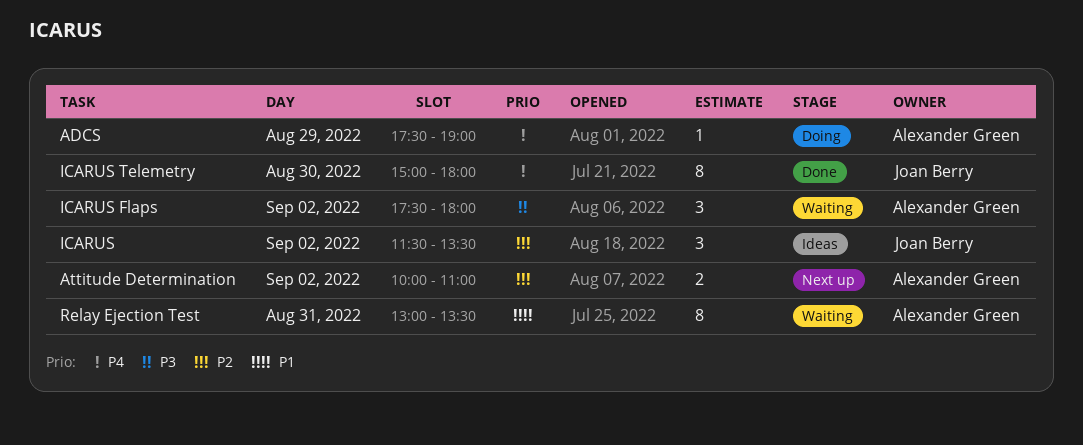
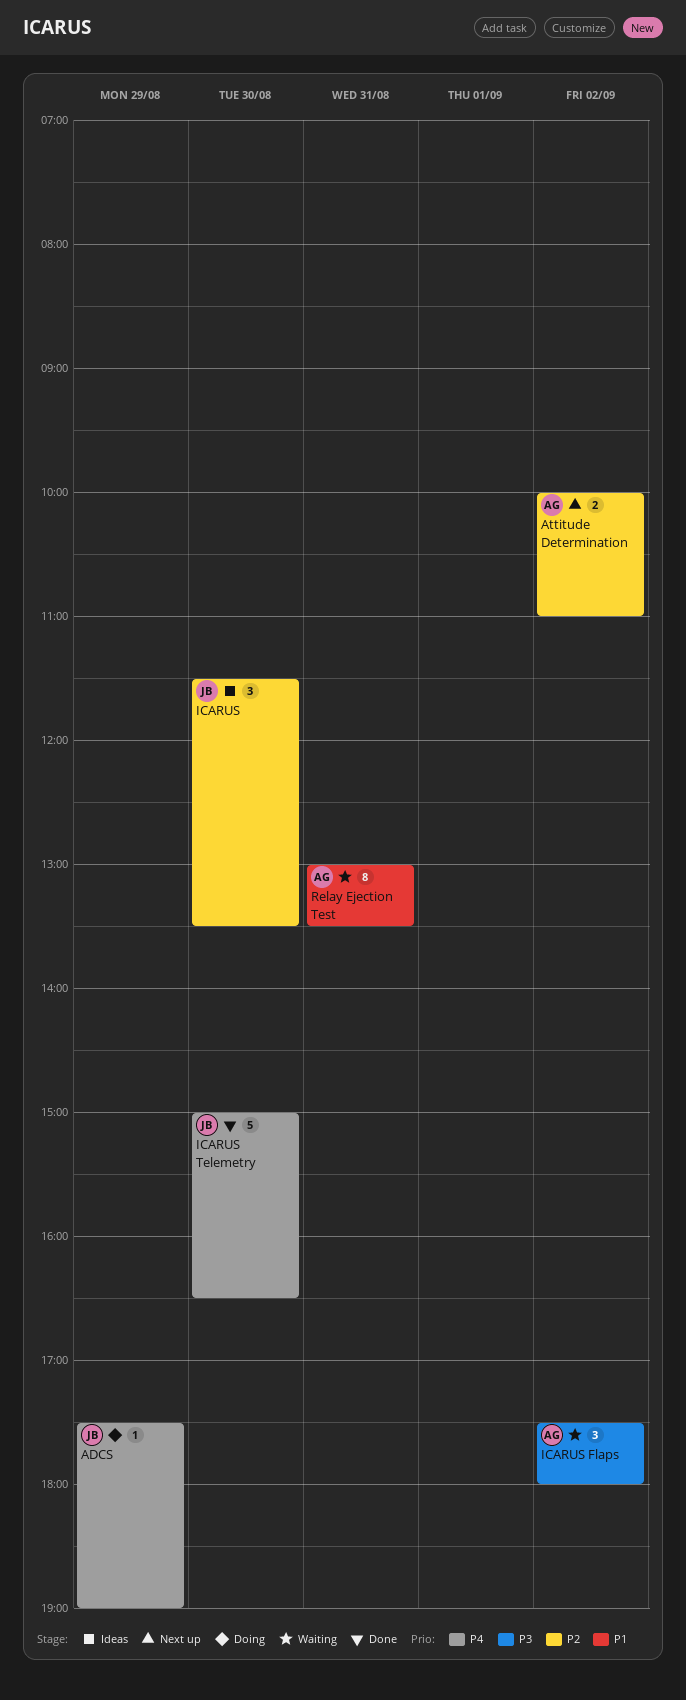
ADCS, owner: Alexander Green -> Joan Berry
ICARUS, day: Sep 2 -> Aug 30
ICARUS Telemetry, estimate: 8 -> 5
ICARUS Telemetry, ends: 18:00 -> 16:30

